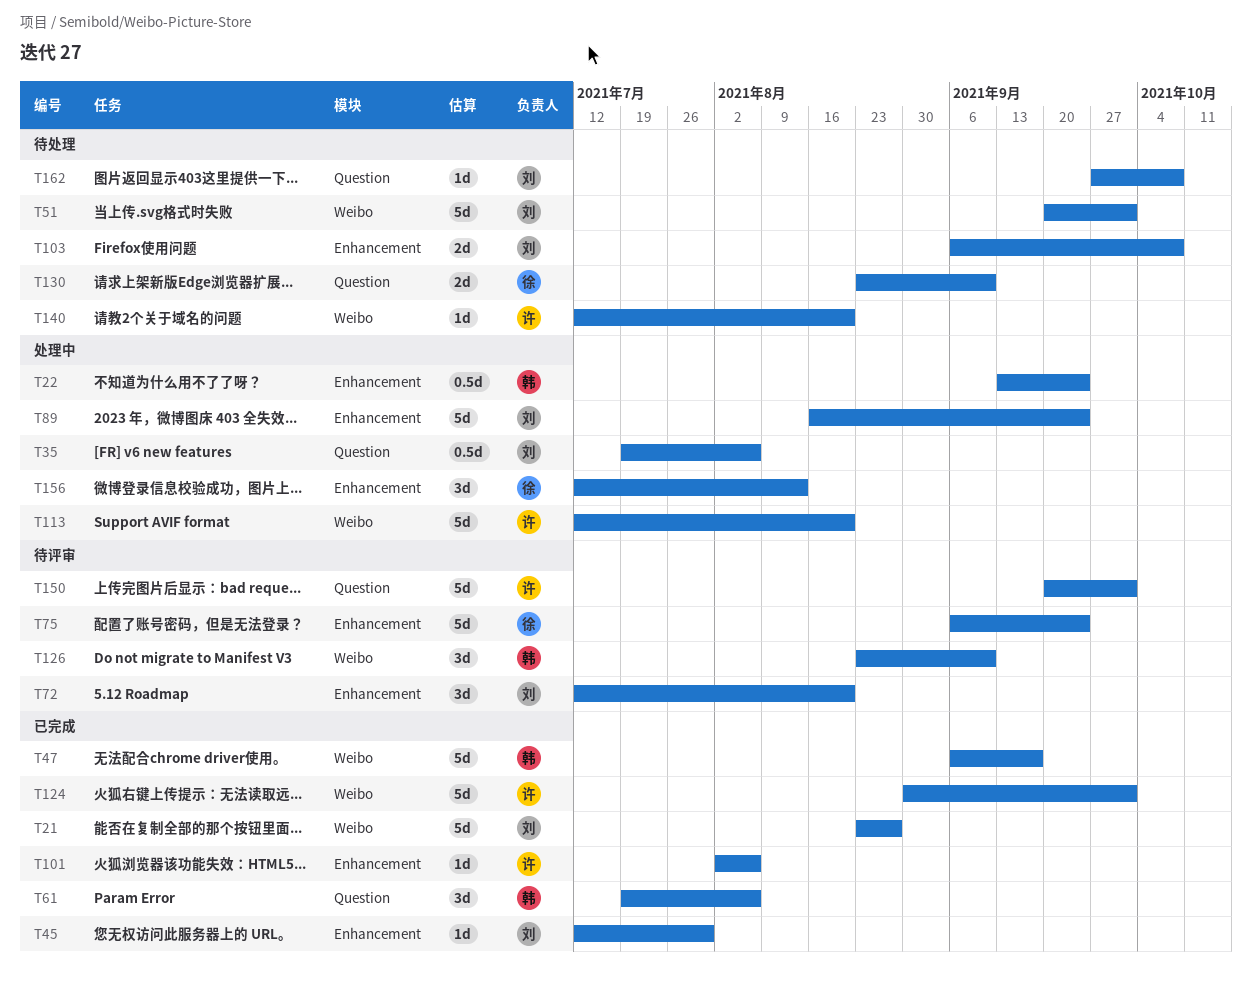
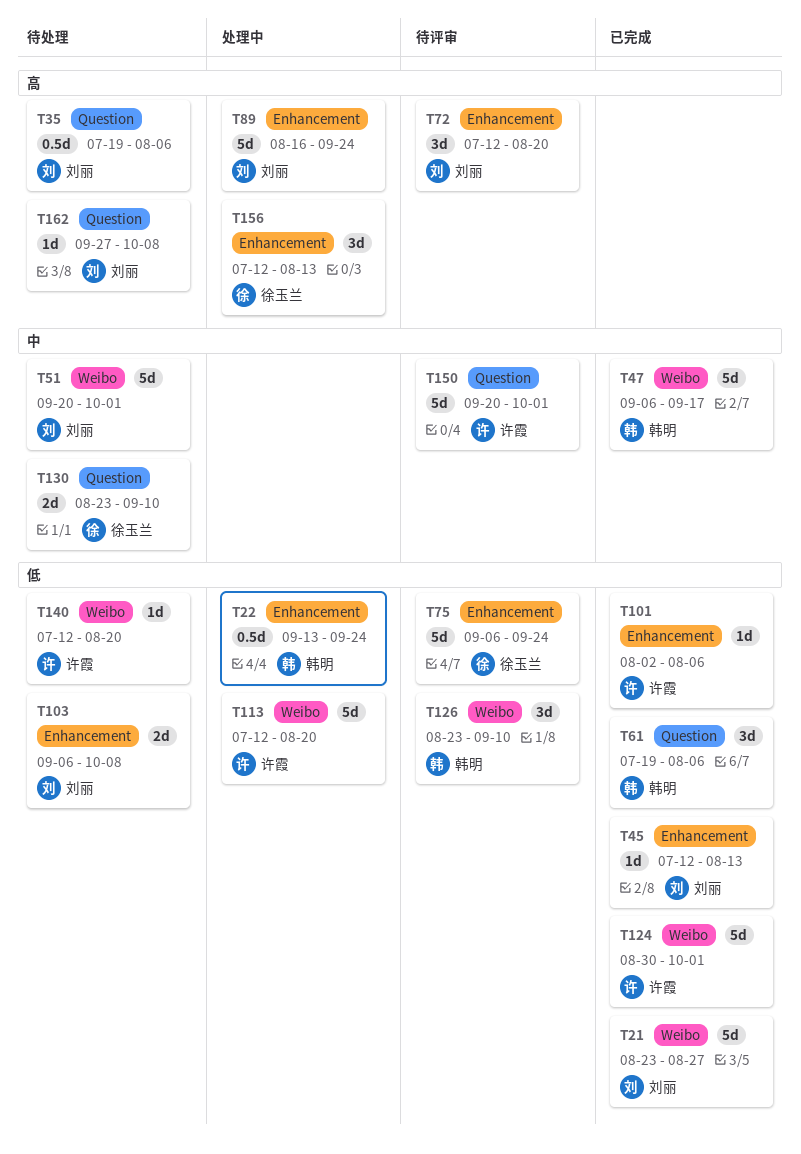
T35, status: 处理中 -> 待处理
T45, due: Jul 30 -> Aug 13

